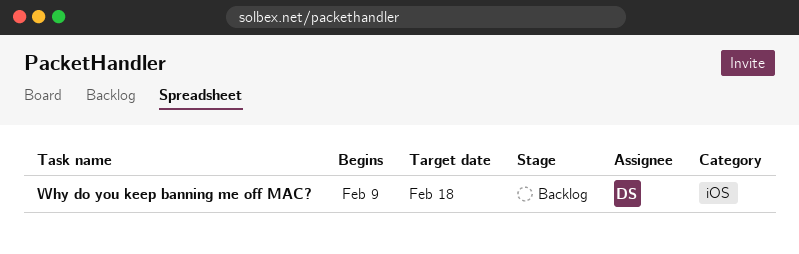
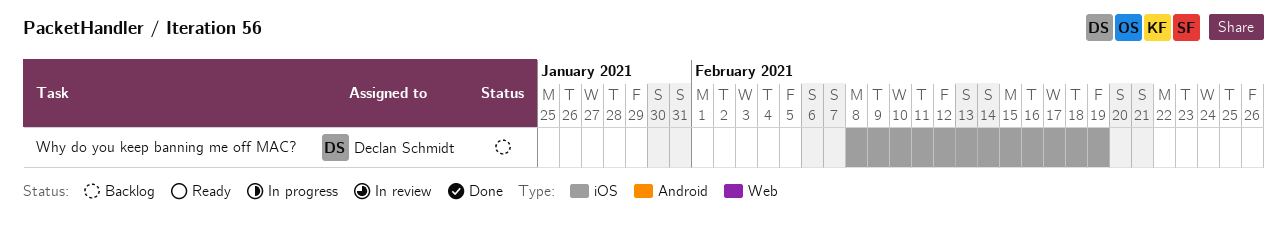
Why do you keep banning me off MAC?, start: Feb 9 -> Feb 8
Why do you keep banning me off MAC?, due: Feb 18 -> Feb 19

